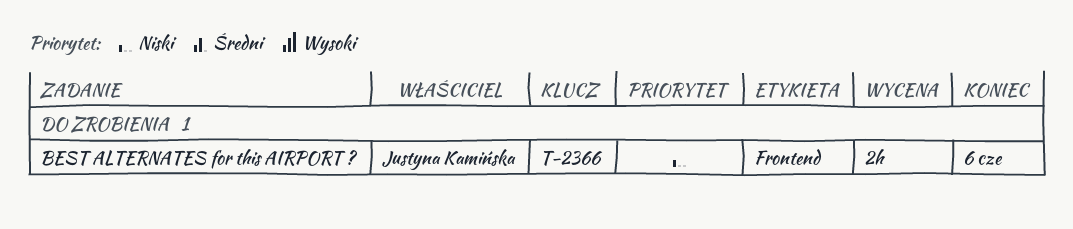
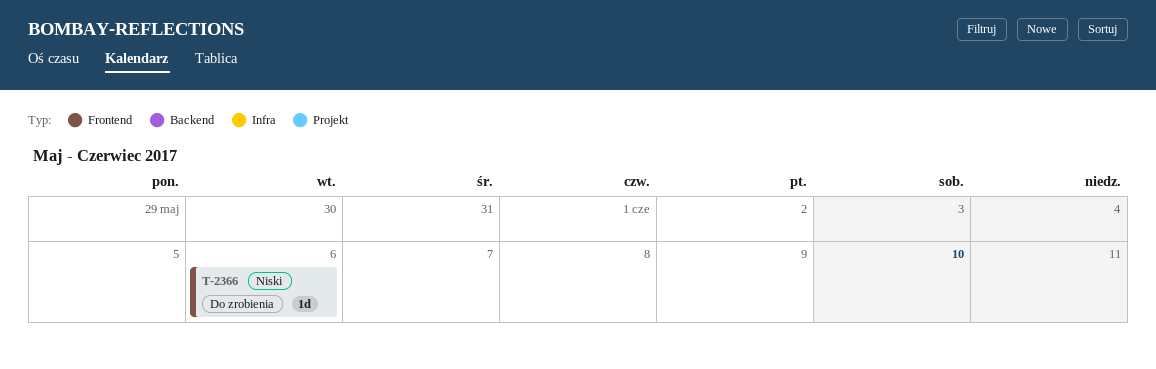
T-2366, estimate: 2h -> 1d

